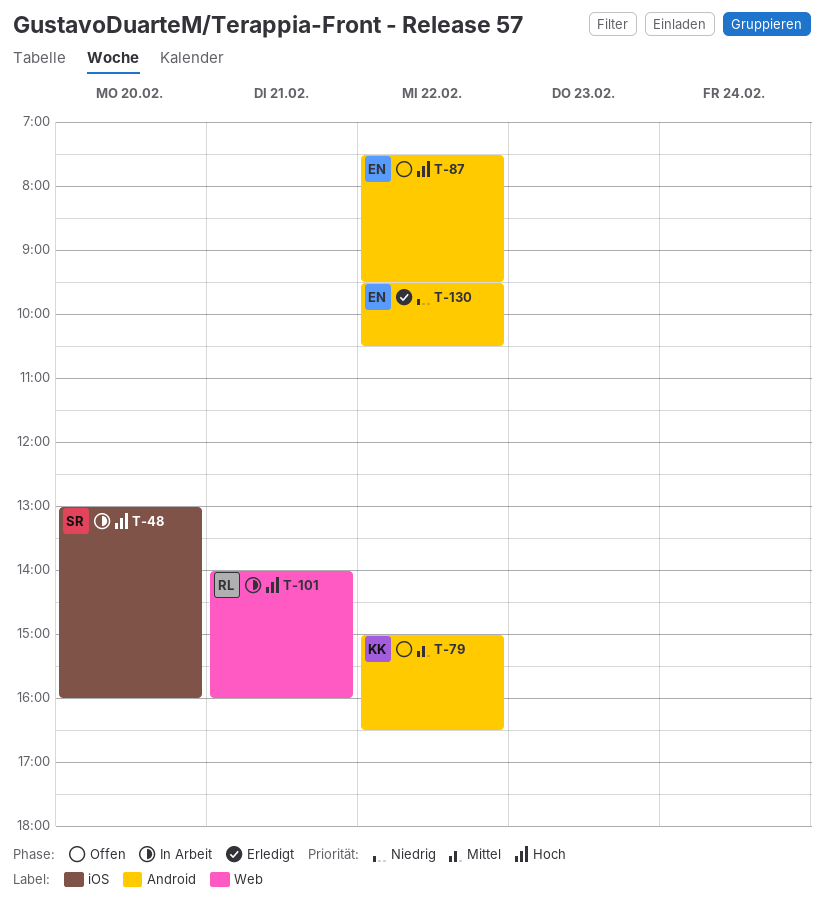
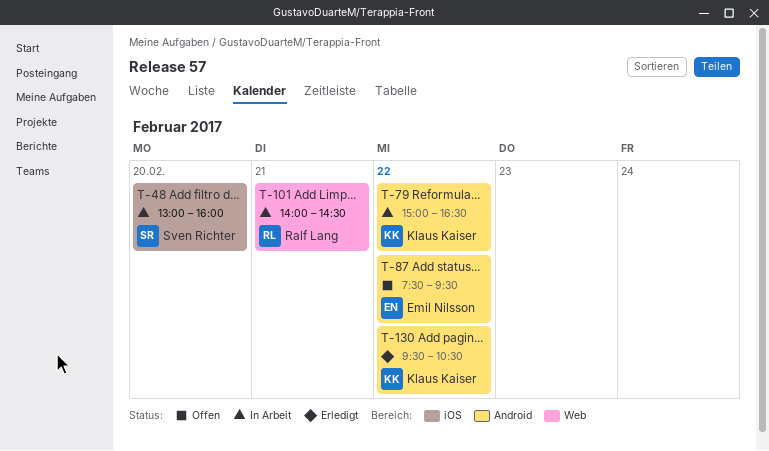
T-79, status: Offen -> In Arbeit
T-101, ends: 16:00 -> 14:30
T-130, owner: Emil Nilsson -> Klaus Kaiser

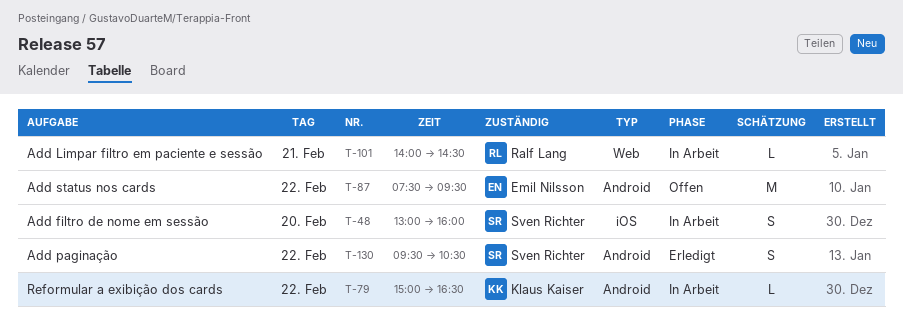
T-130, owner: Klaus Kaiser -> Sven Richter

